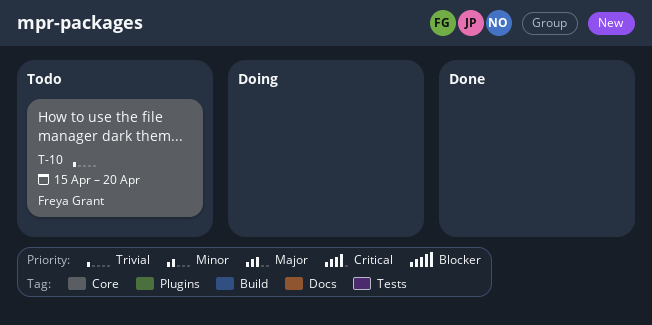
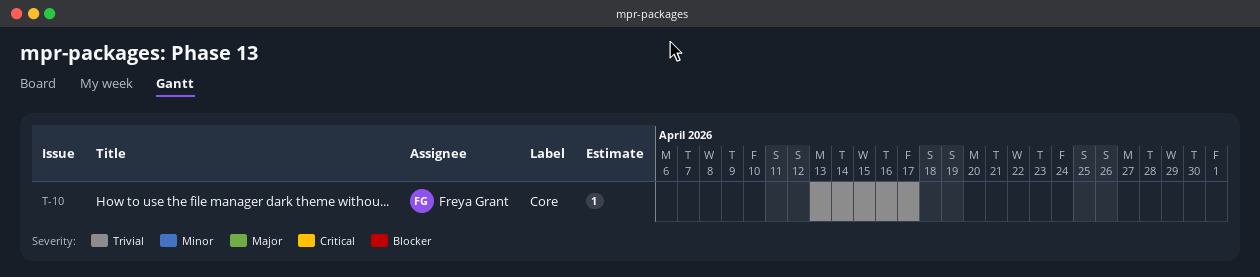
T-10, start: Apr 15 -> Apr 13
T-10, due: Apr 20 -> Apr 17

